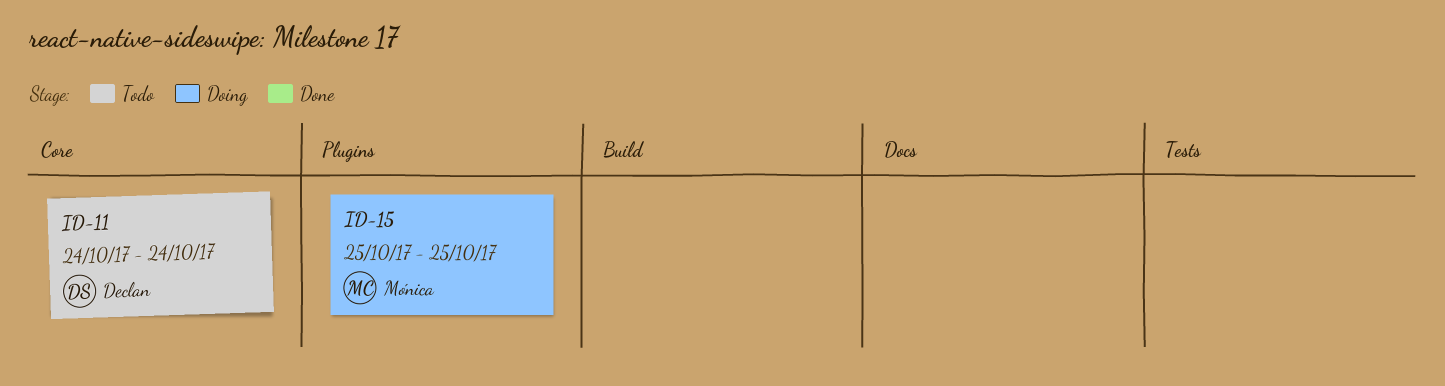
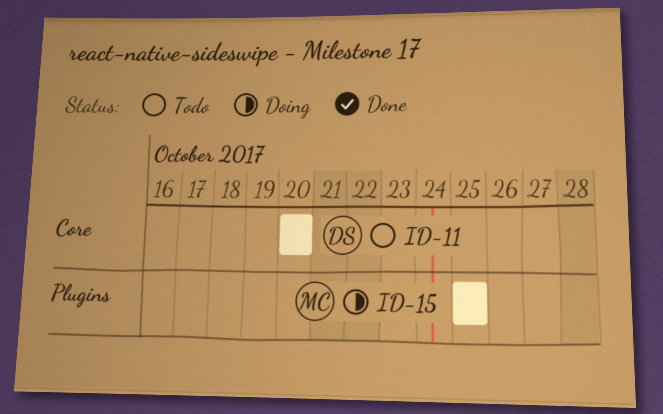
ID-11, start: Oct 24 -> Oct 20
ID-11, due: Oct 24 -> Oct 20

